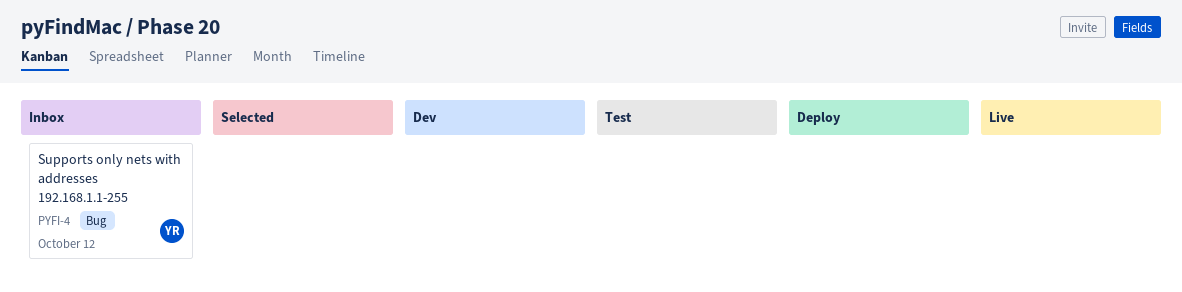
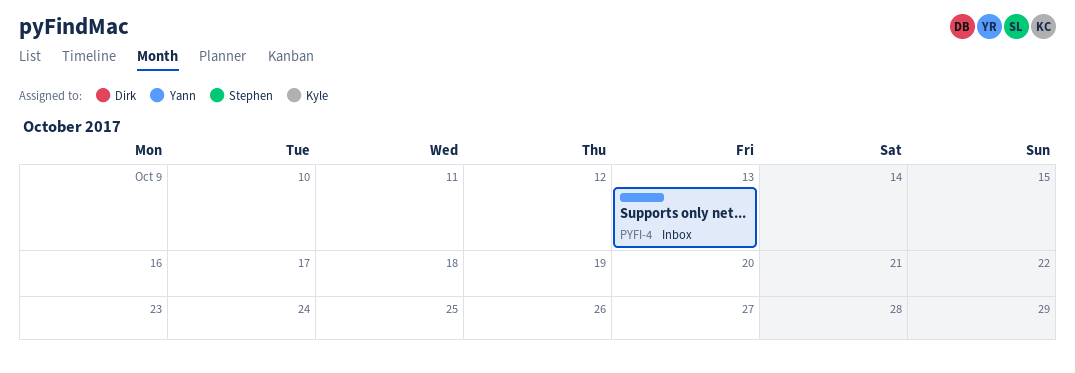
PYFI-4, due: Oct 12 -> Oct 13

